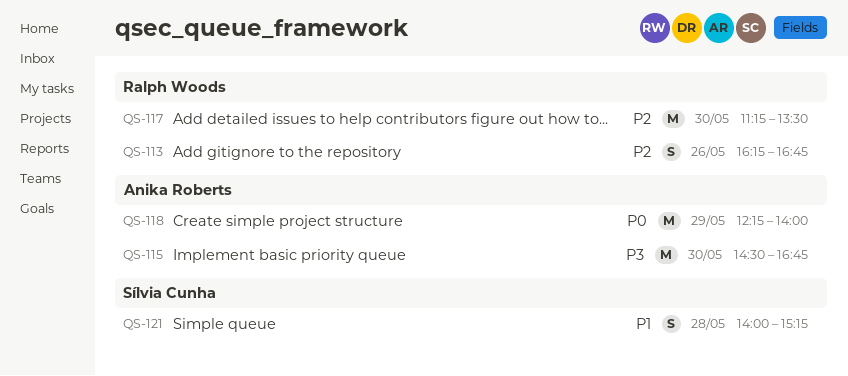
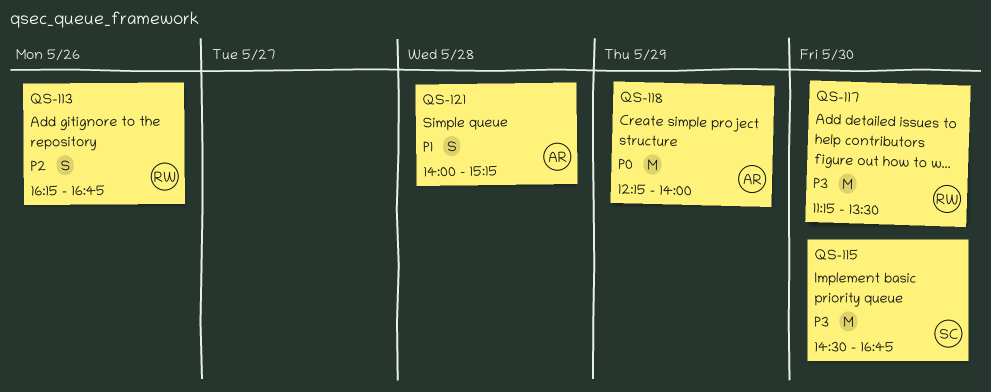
QS-115, owner: Anika Roberts -> Sílvia Cunha
QS-117, priority: P2 -> P3
QS-121, owner: Sílvia Cunha -> Anika Roberts

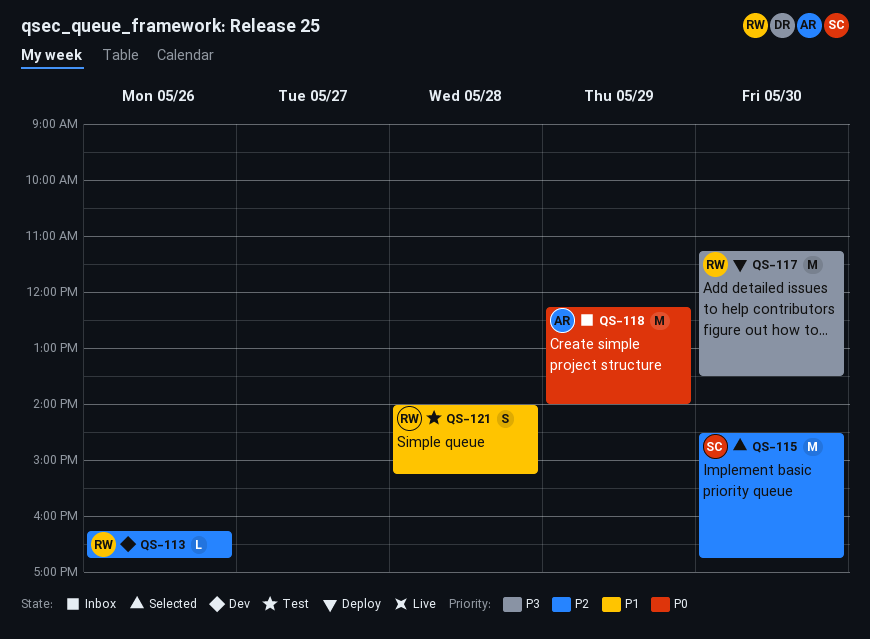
QS-113, estimate: S -> L
QS-115, priority: P3 -> P2
QS-121, owner: AR -> RW

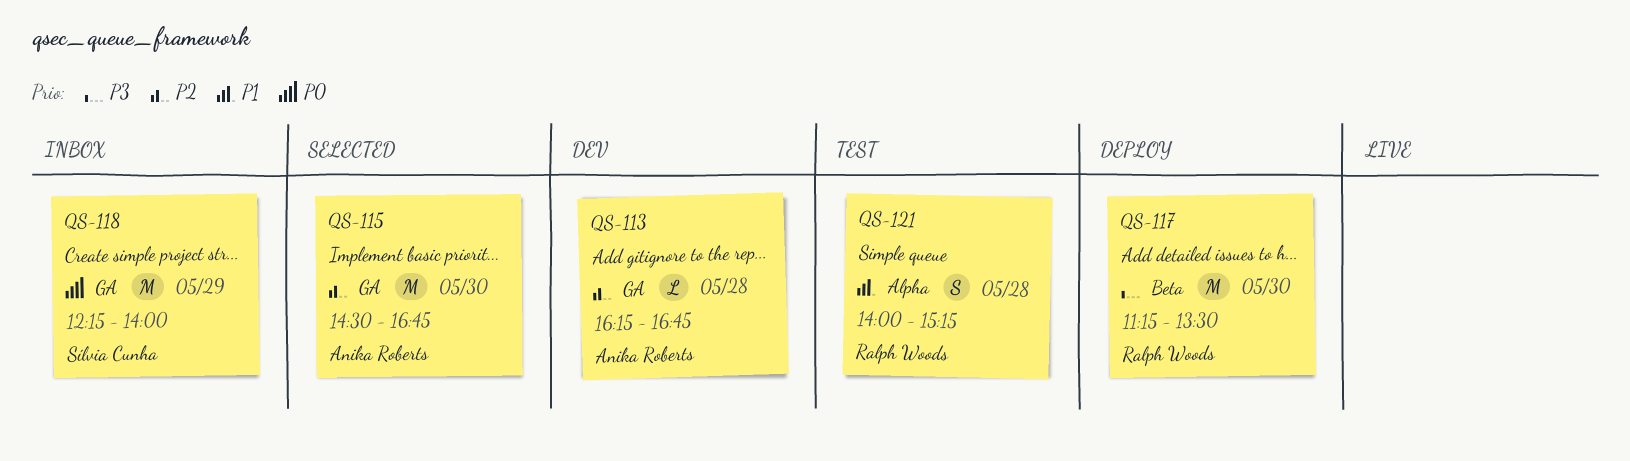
QS-113, owner: Ralph Woods -> Anika Roberts
QS-113, day: May 26 -> May 28
QS-115, owner: Sílvia Cunha -> Anika Roberts
QS-118, owner: Anika Roberts -> Sílvia Cunha

